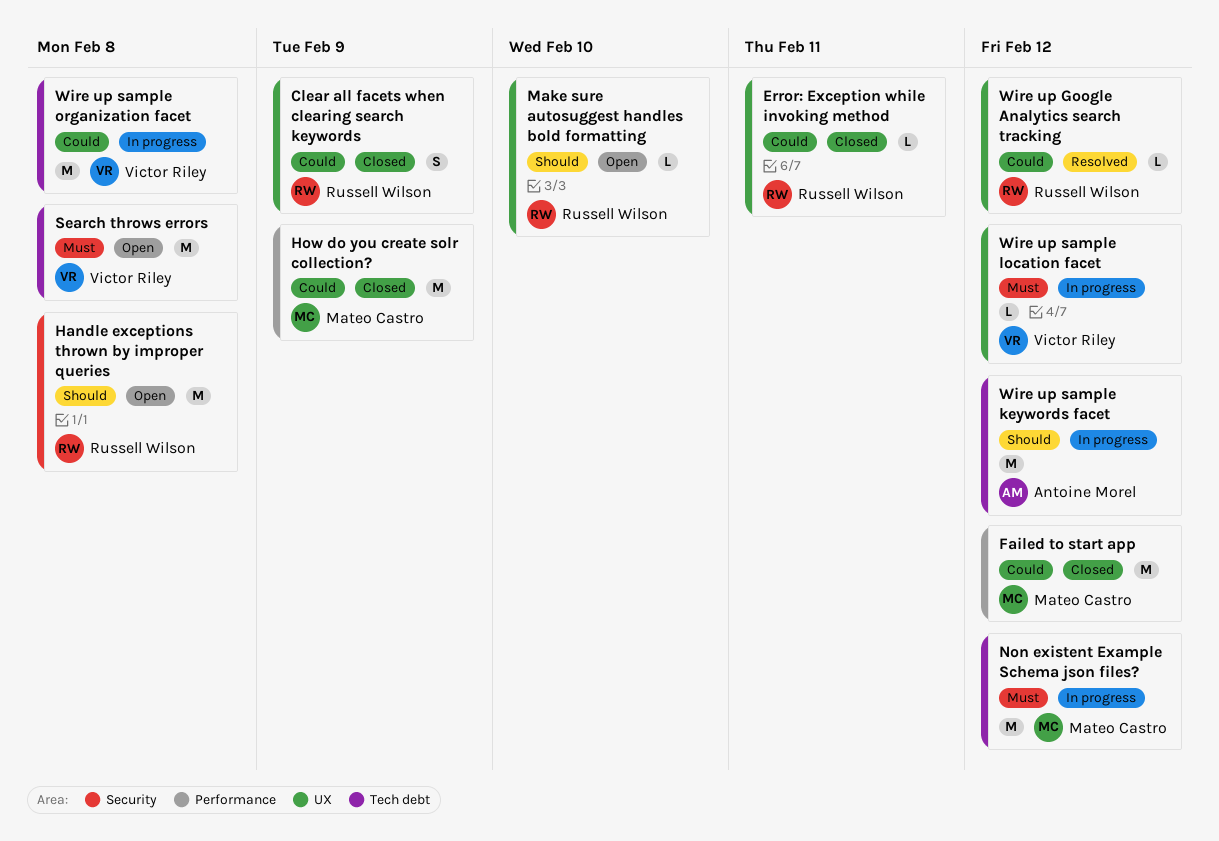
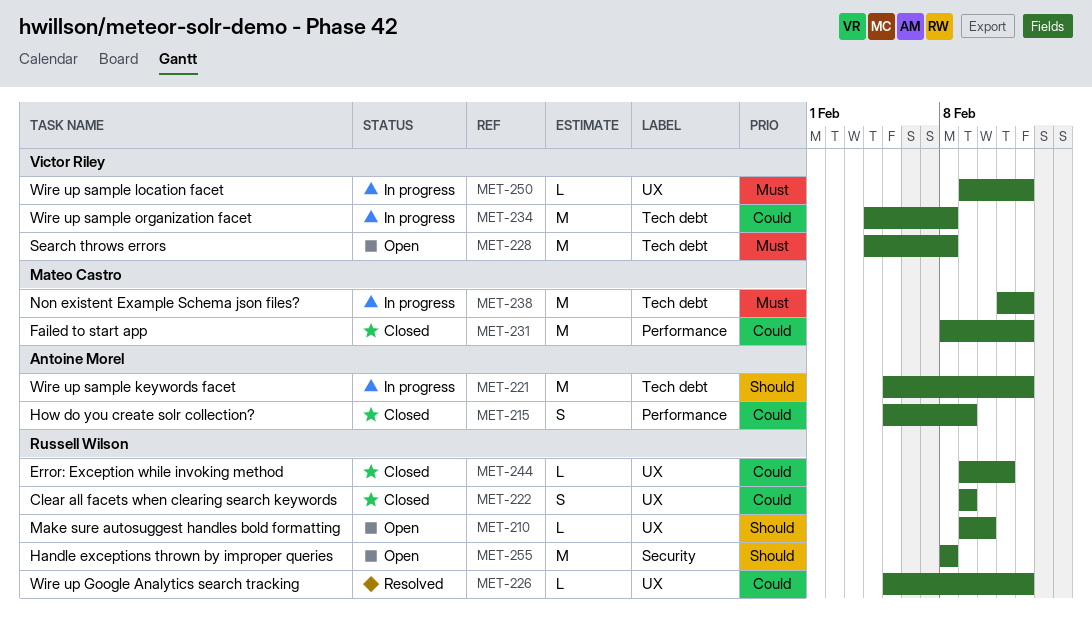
How do you create solr collection?, owner: Mateo Castro -> Antoine Morel
How do you create solr collection?, estimate: M -> S

